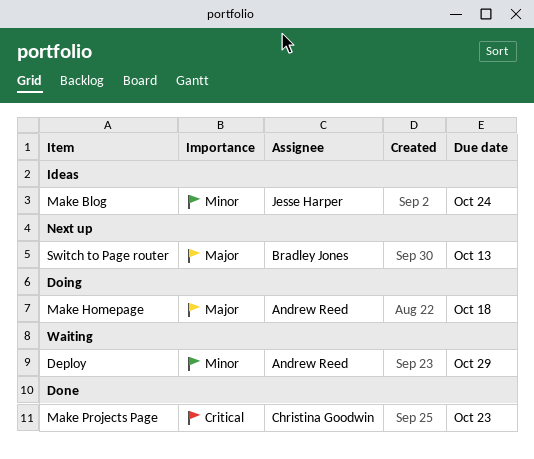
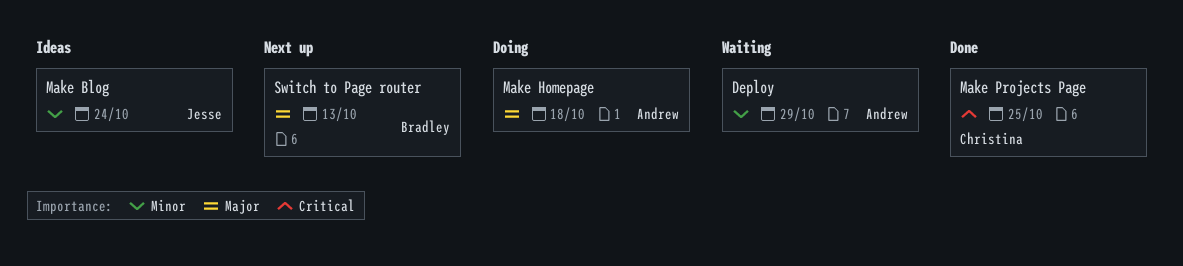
Make Projects Page, due: Oct 23 -> Oct 25

